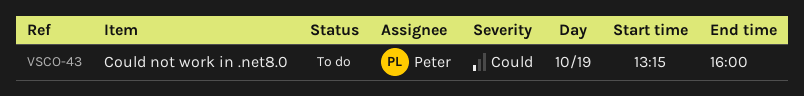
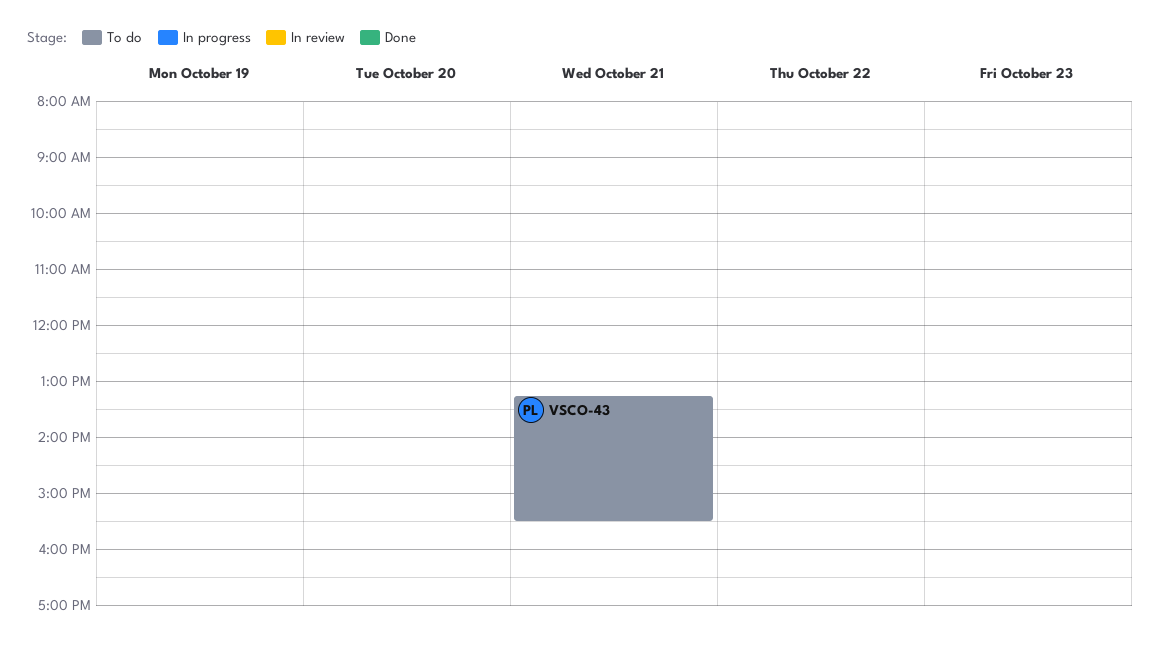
VSCO-43, day: Oct 19 -> Oct 21
VSCO-43, ends: 16:00 -> 15:30

